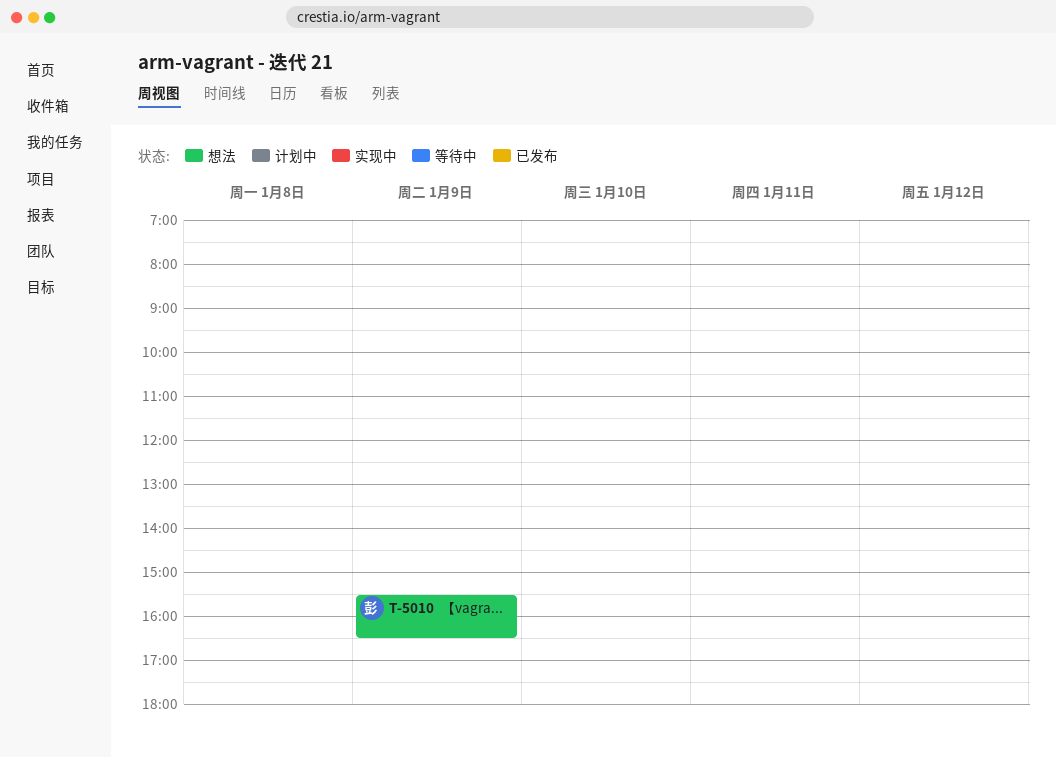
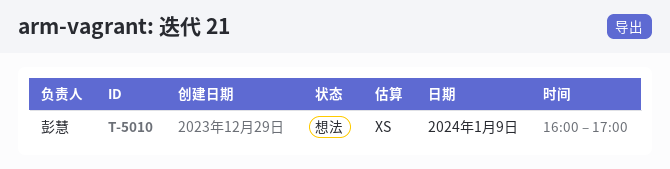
T-5010, begins: 15:30 -> 16:00
T-5010, ends: 16:30 -> 17:00

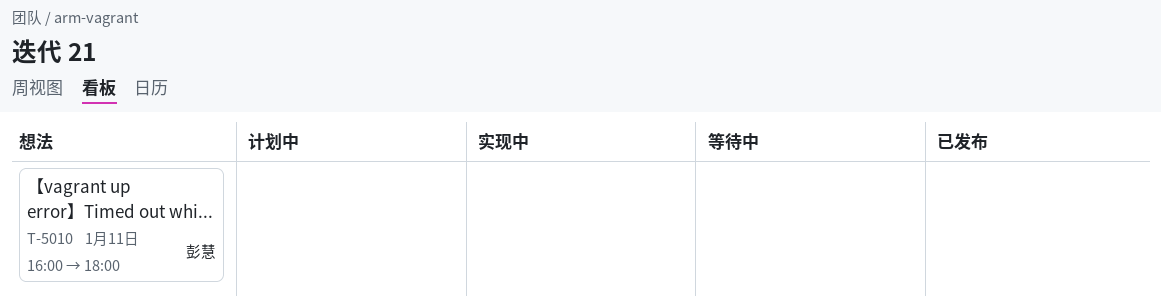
T-5010, day: Jan 9 -> Jan 11
T-5010, ends: 17:00 -> 18:00

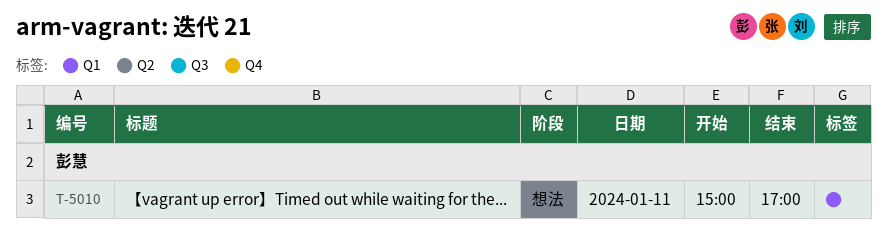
T-5010, begins: 16:00 -> 15:00
T-5010, ends: 18:00 -> 17:00

